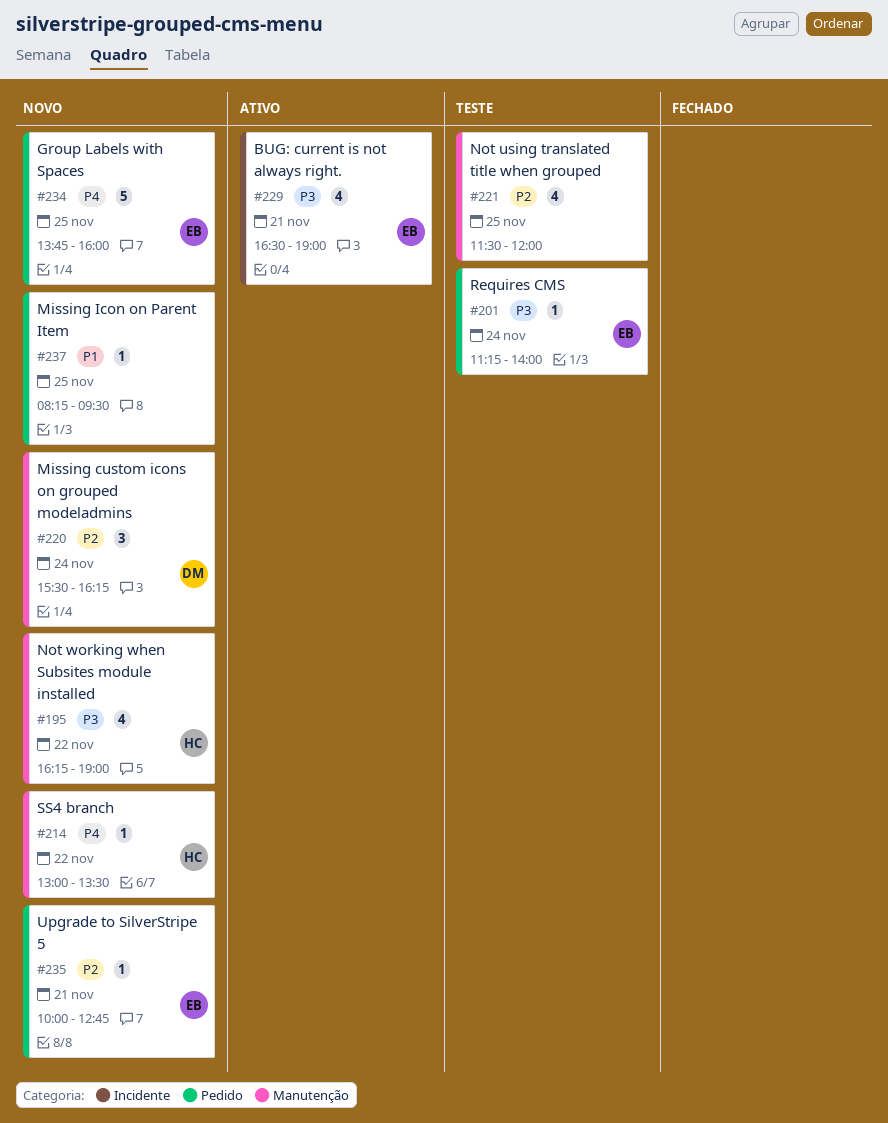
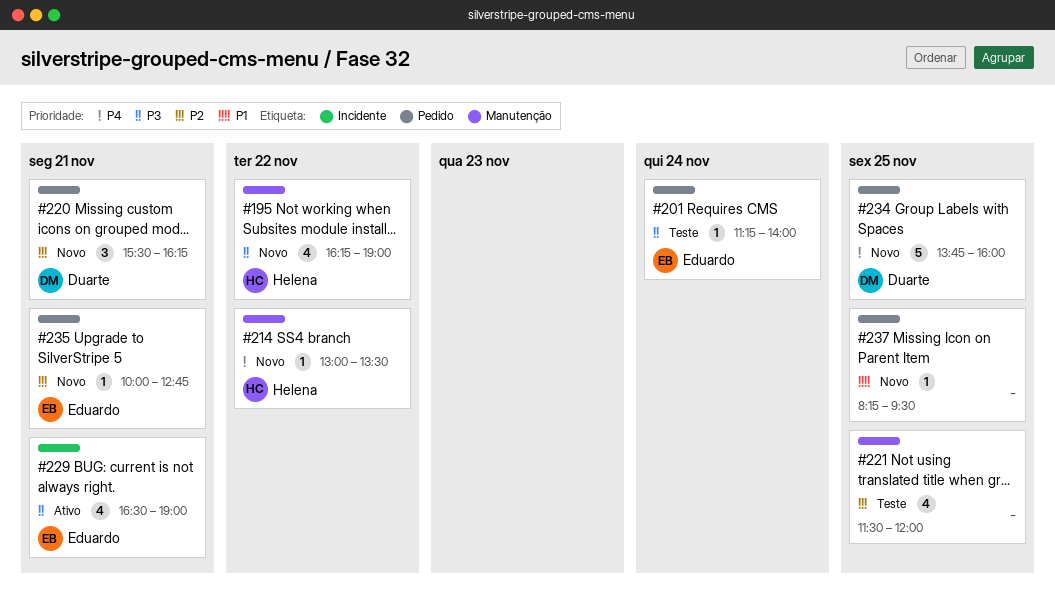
#220, label: Manutenção -> Pedido
#220, day: Nov 24 -> Nov 21
#234, owner: Eduardo -> Duarte

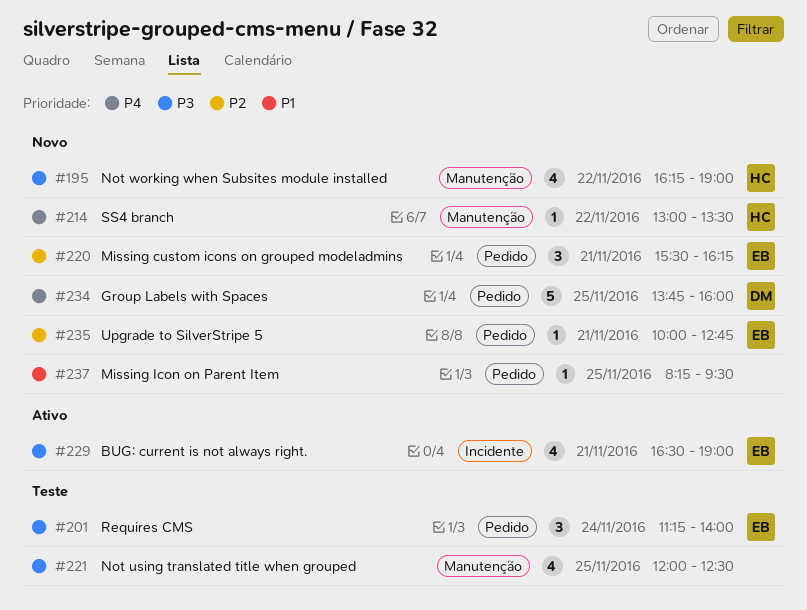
#201, estimate: 1 -> 3
#220, owner: Duarte -> Eduardo
#221, priority: P2 -> P3
#221, begins: 11:30 -> 12:00
#221, ends: 12:00 -> 12:30

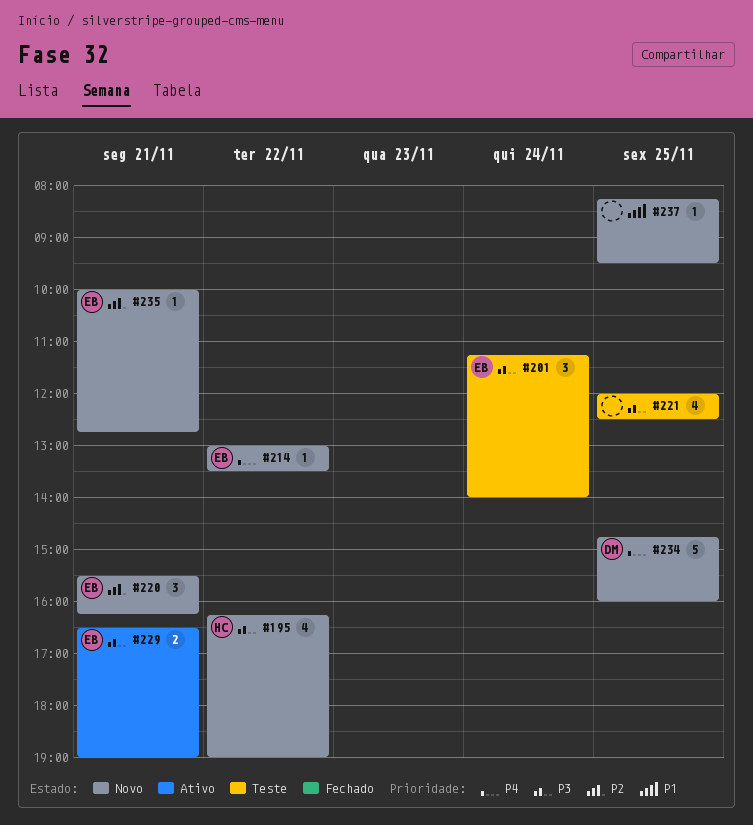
#214, owner: HC -> EB
#229, estimate: 4 -> 2
#234, begins: 13:45 -> 14:45

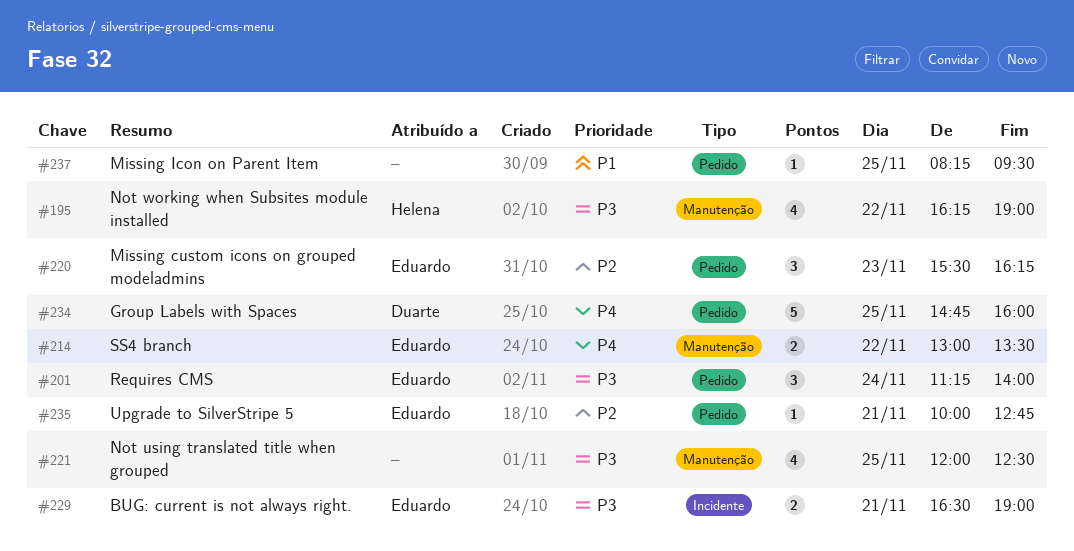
#214, estimate: 1 -> 2
#220, day: Nov 21 -> Nov 23

